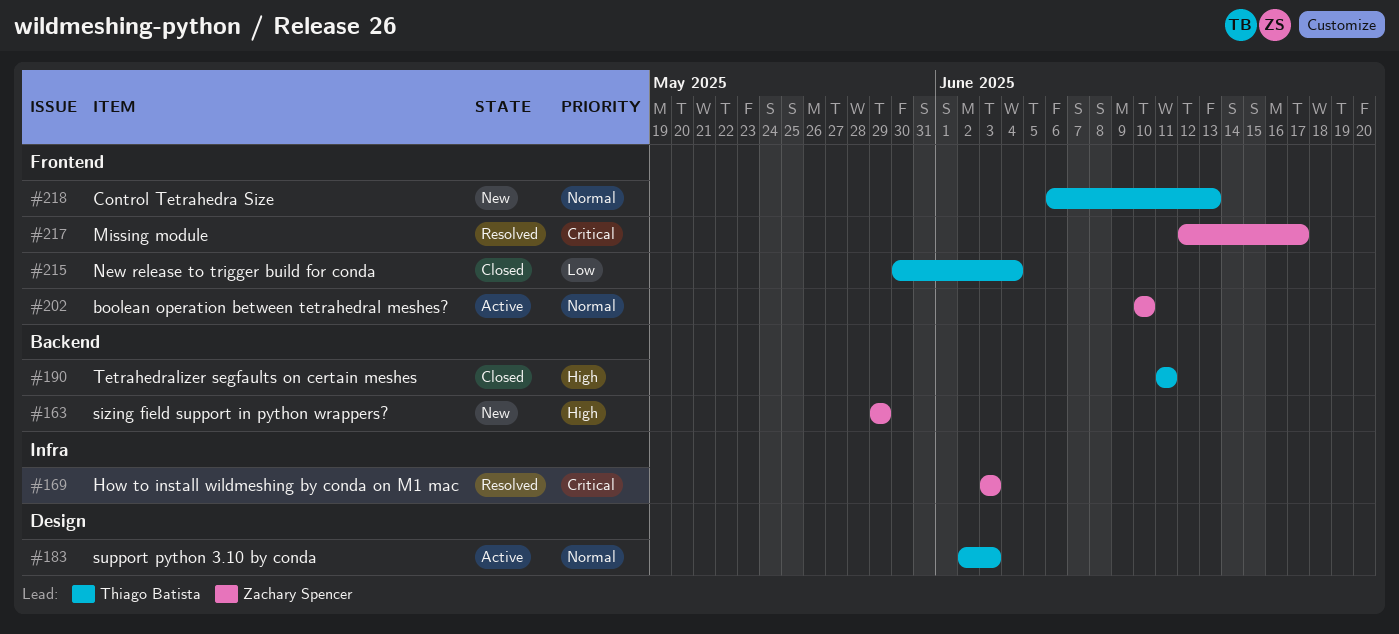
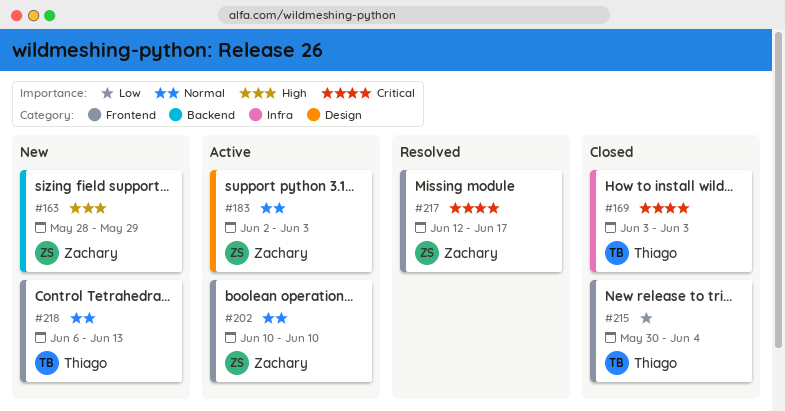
#163, start: May 29 -> May 28
#169, status: Resolved -> Closed
#169, owner: Zachary Spencer -> Thiago Batista
#183, owner: Thiago Batista -> Zachary Spencer
#190: present -> none

